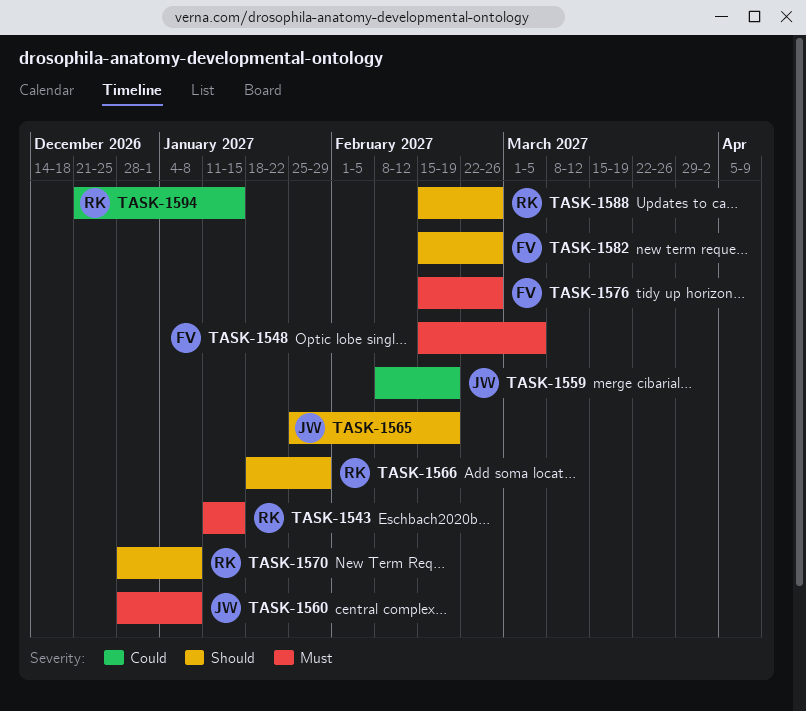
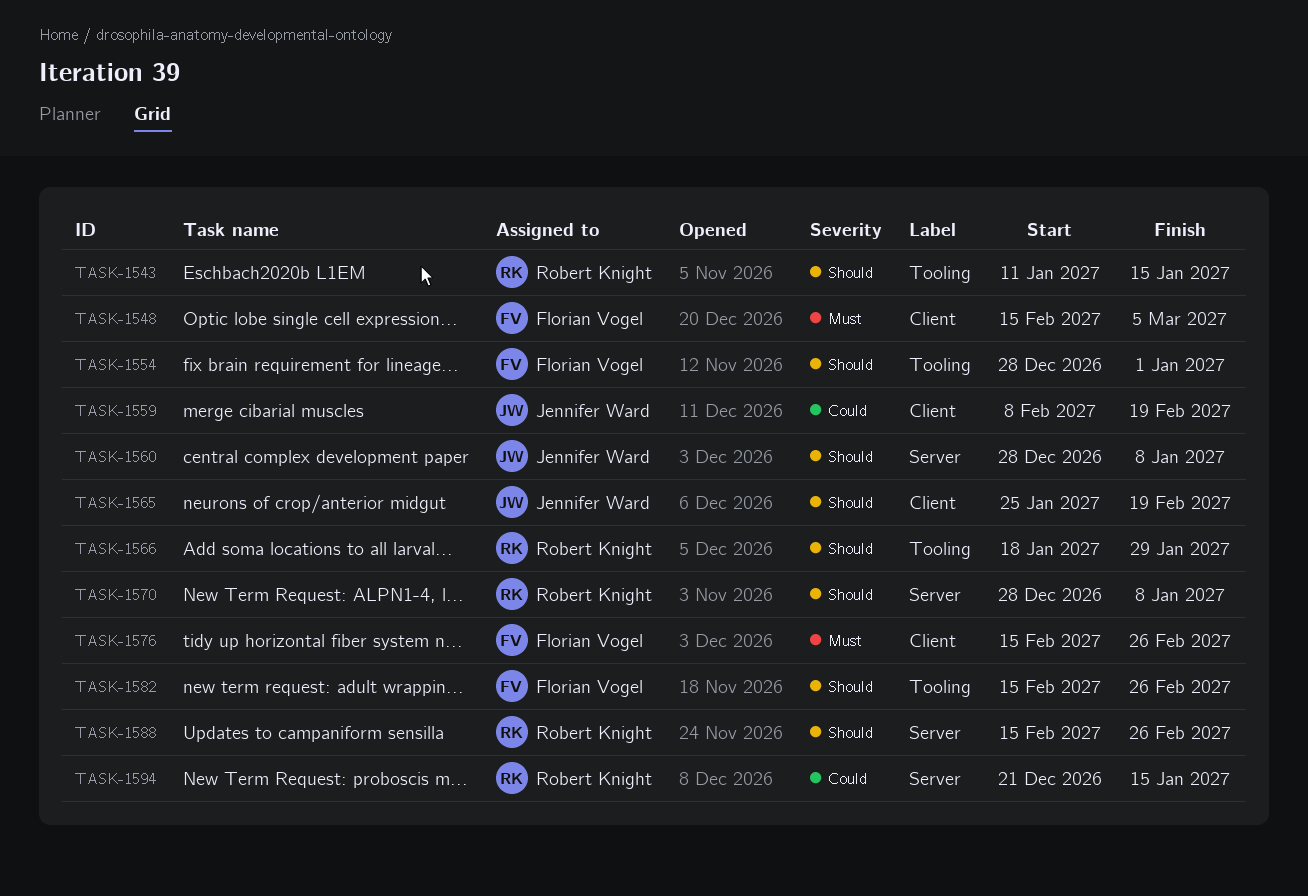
TASK-1543, priority: Must -> Should
TASK-1554: none -> present
TASK-1560, priority: Must -> Should

